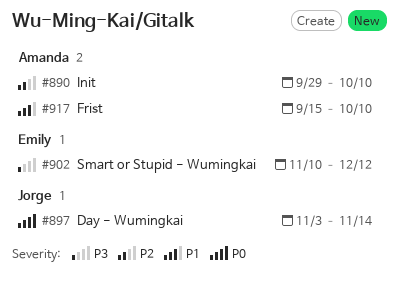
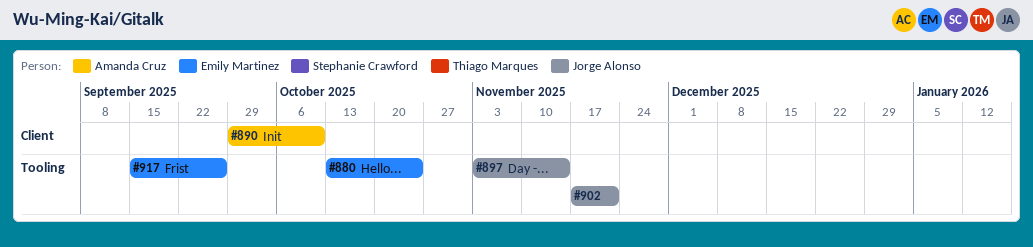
#880: none -> present
#902, owner: Emily Martinez -> Jorge Alonso
#902, start: Nov 10 -> Nov 17
#902, due: Dec 12 -> Nov 21
#917, owner: Amanda Cruz -> Emily Martinez
#917, due: Oct 10 -> Sep 26

